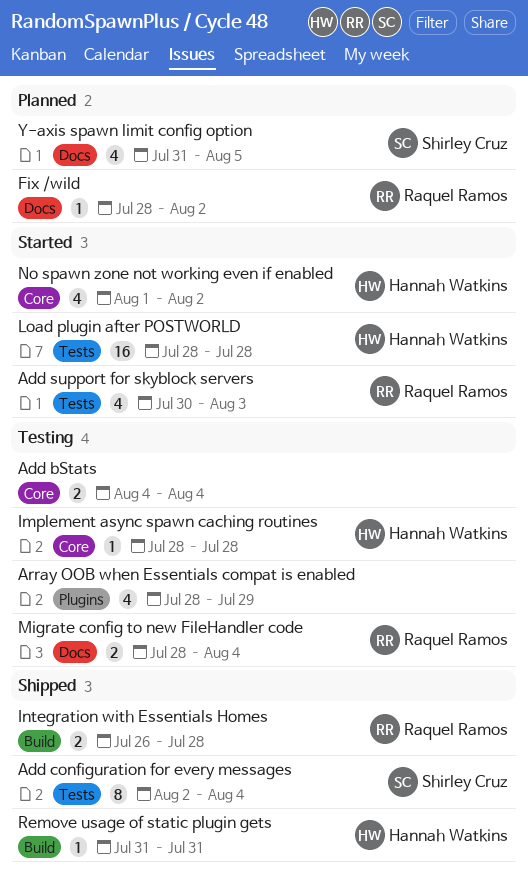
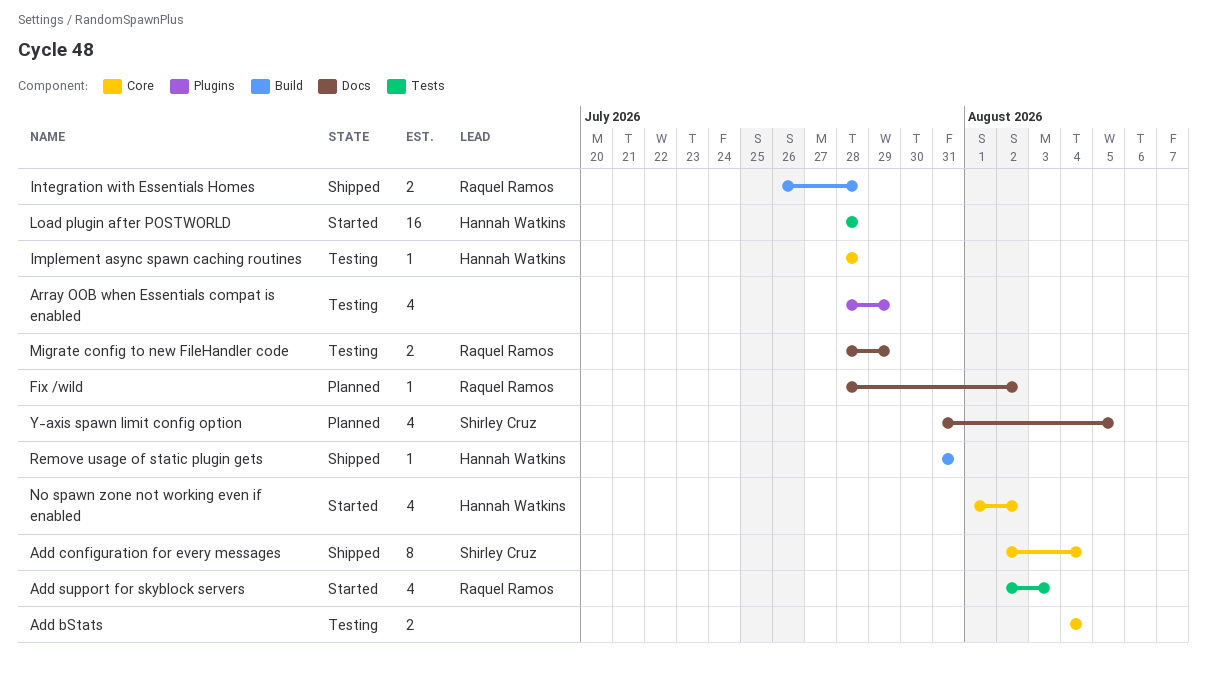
Add configuration for every messages, label: Tests -> Core
Add support for skyblock servers, start: Jul 30 -> Aug 2
Migrate config to new FileHandler code, due: Aug 4 -> Jul 29

